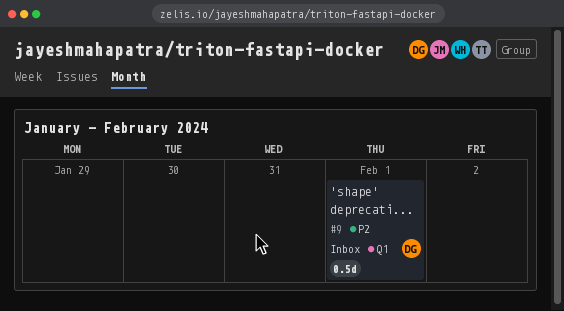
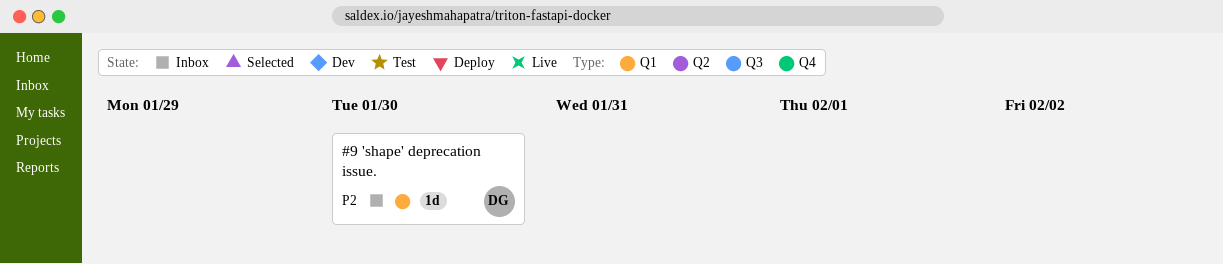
#9, estimate: 0.5d -> 1d
#9, due: Feb 1 -> Jan 30

